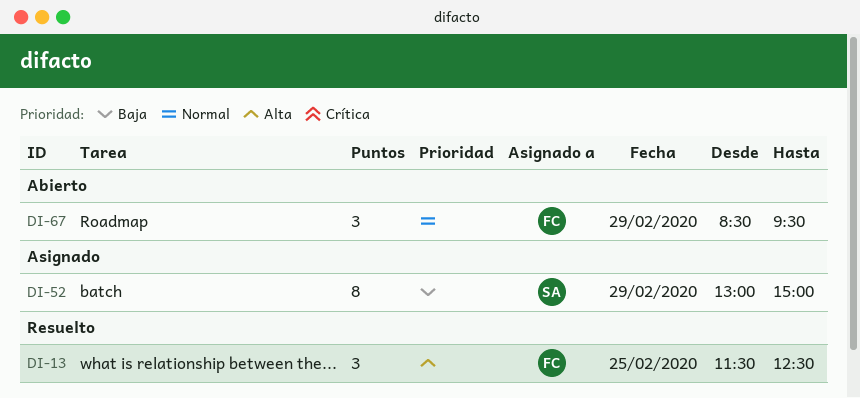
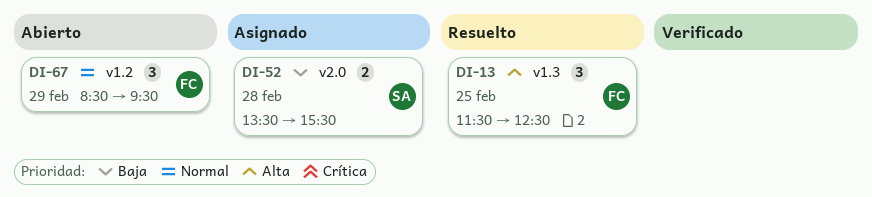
DI-52, estimate: 8 -> 2
DI-52, day: Feb 29 -> Feb 28
DI-52, begins: 13:00 -> 13:30
DI-52, ends: 15:00 -> 15:30

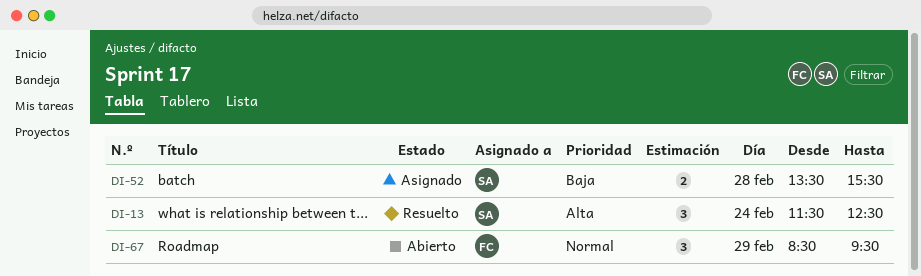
DI-13, owner: FC -> SA
DI-13, day: Feb 25 -> Feb 24

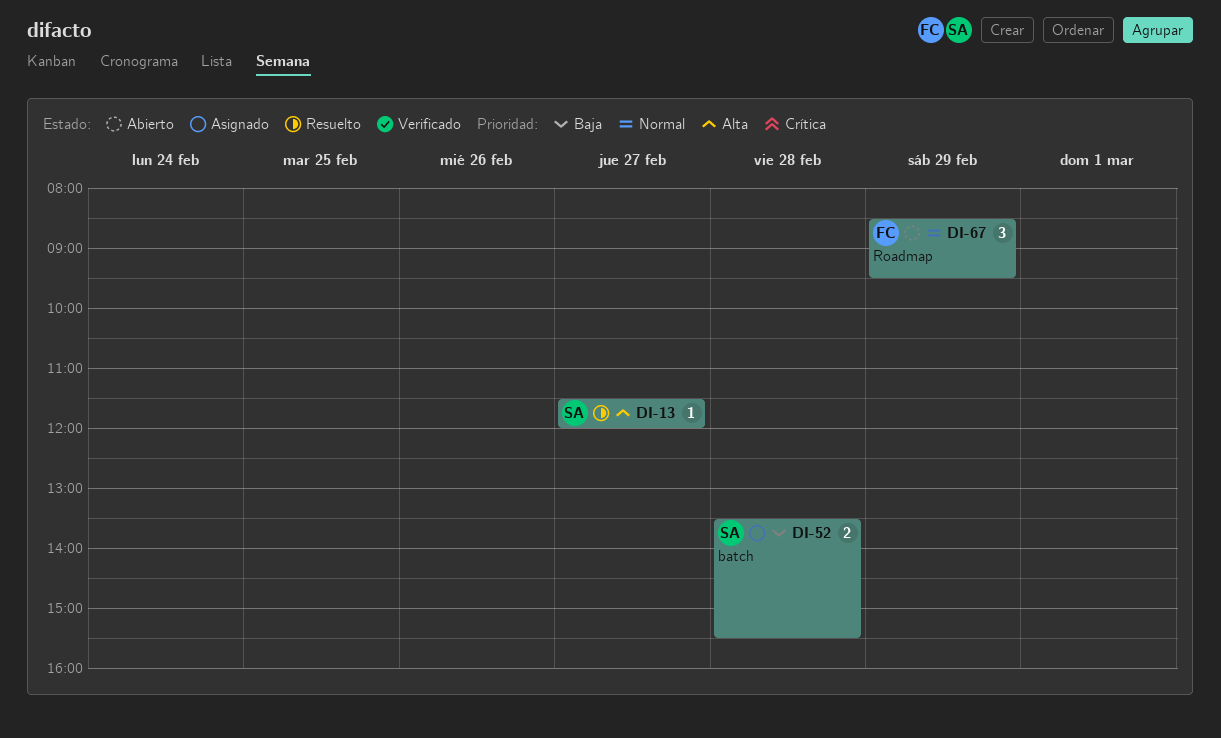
DI-13, estimate: 3 -> 1
DI-13, day: Feb 24 -> Feb 27
DI-13, ends: 12:30 -> 12:00

